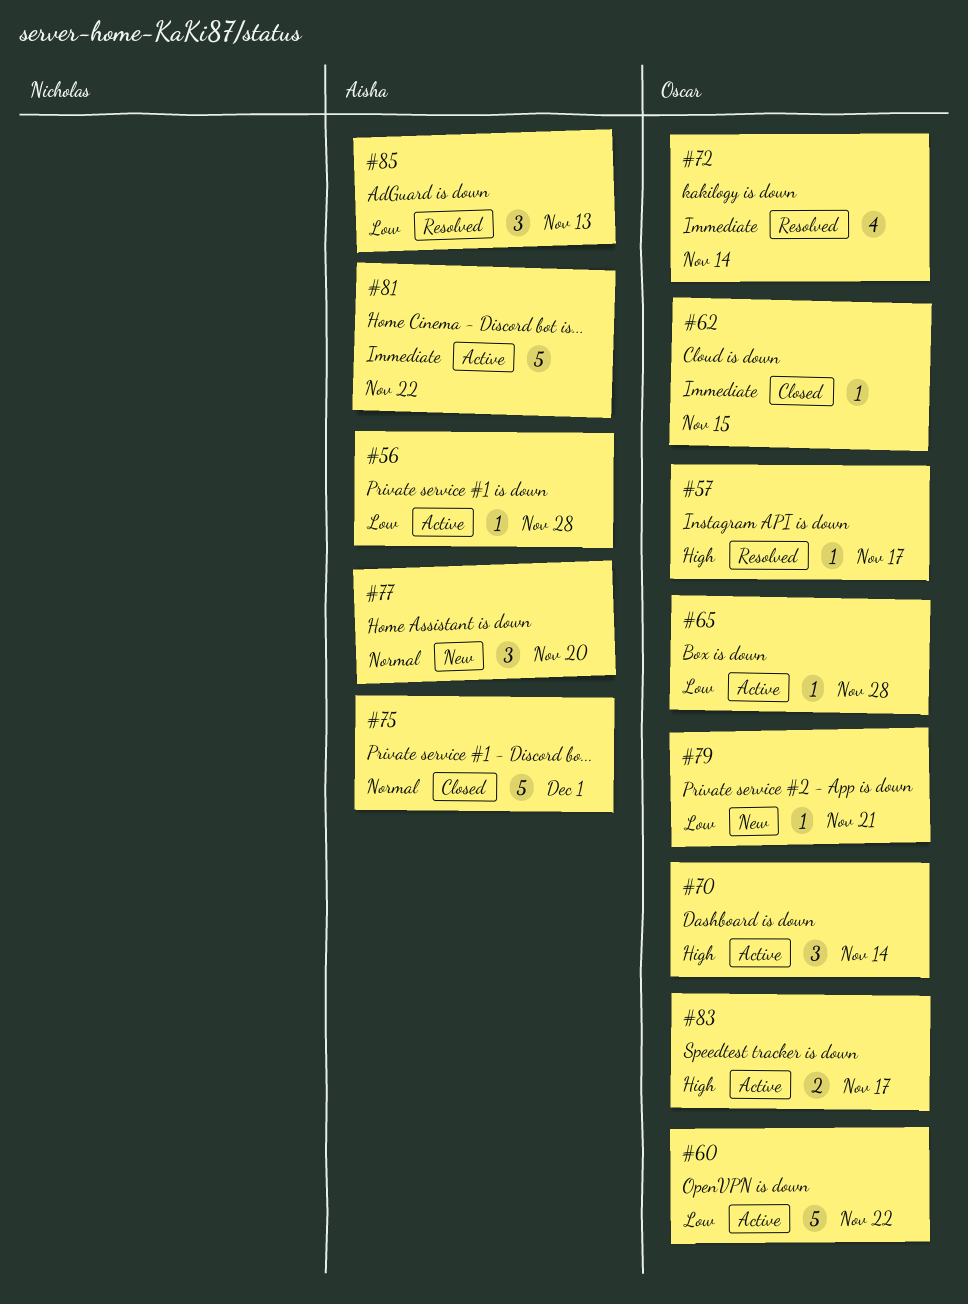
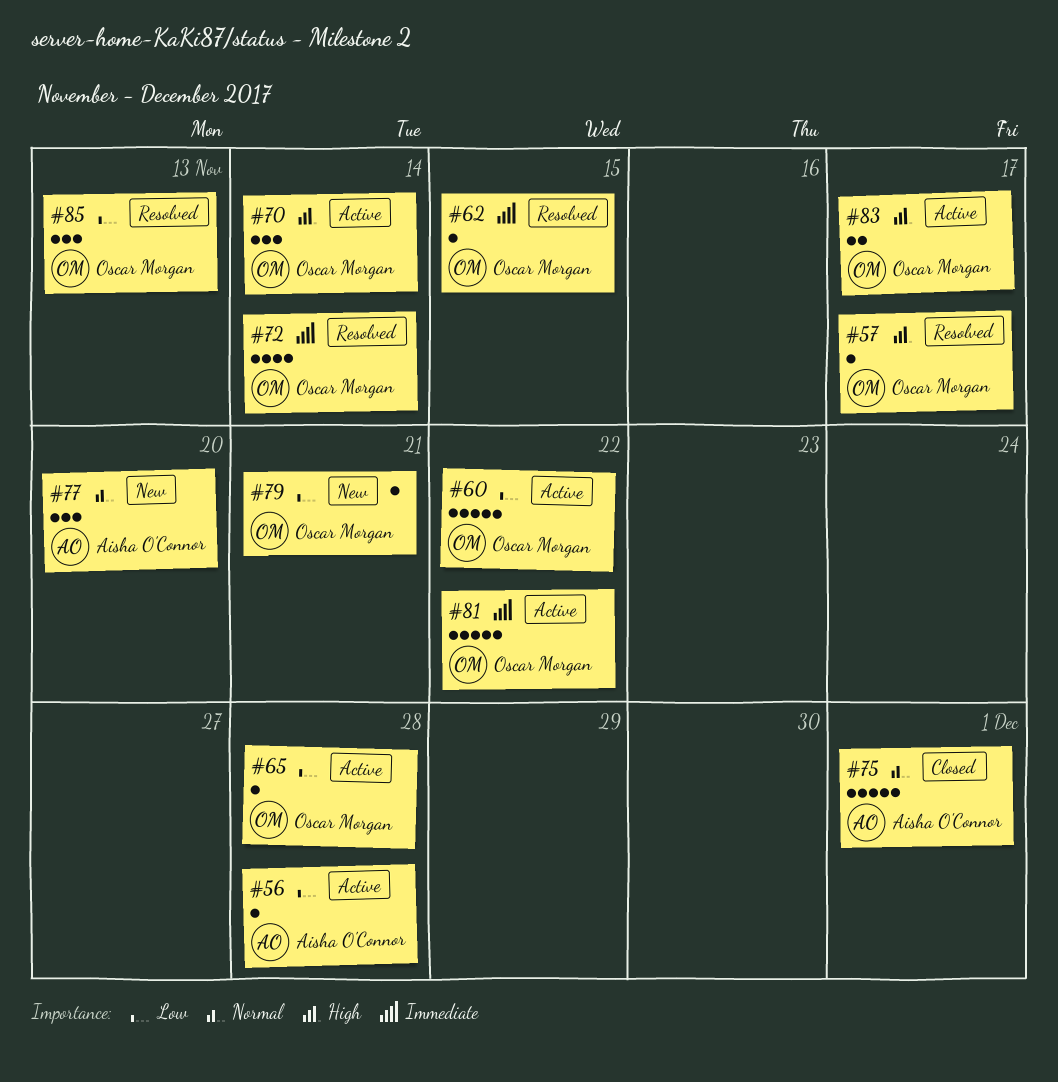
#62, status: Closed -> Resolved
#81, owner: Aisha O'Connor -> Oscar Morgan
#85, owner: Aisha O'Connor -> Oscar Morgan

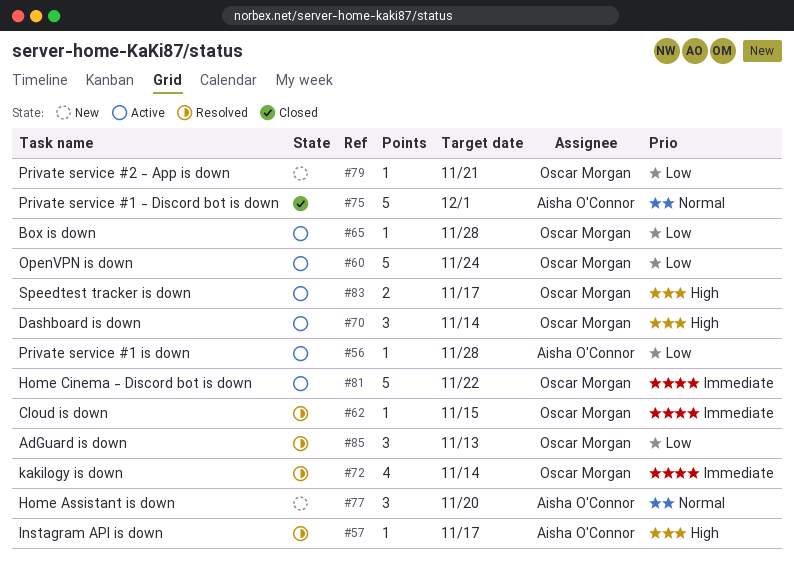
#57, owner: Oscar Morgan -> Aisha O'Connor
#60, due: Nov 22 -> Nov 24

